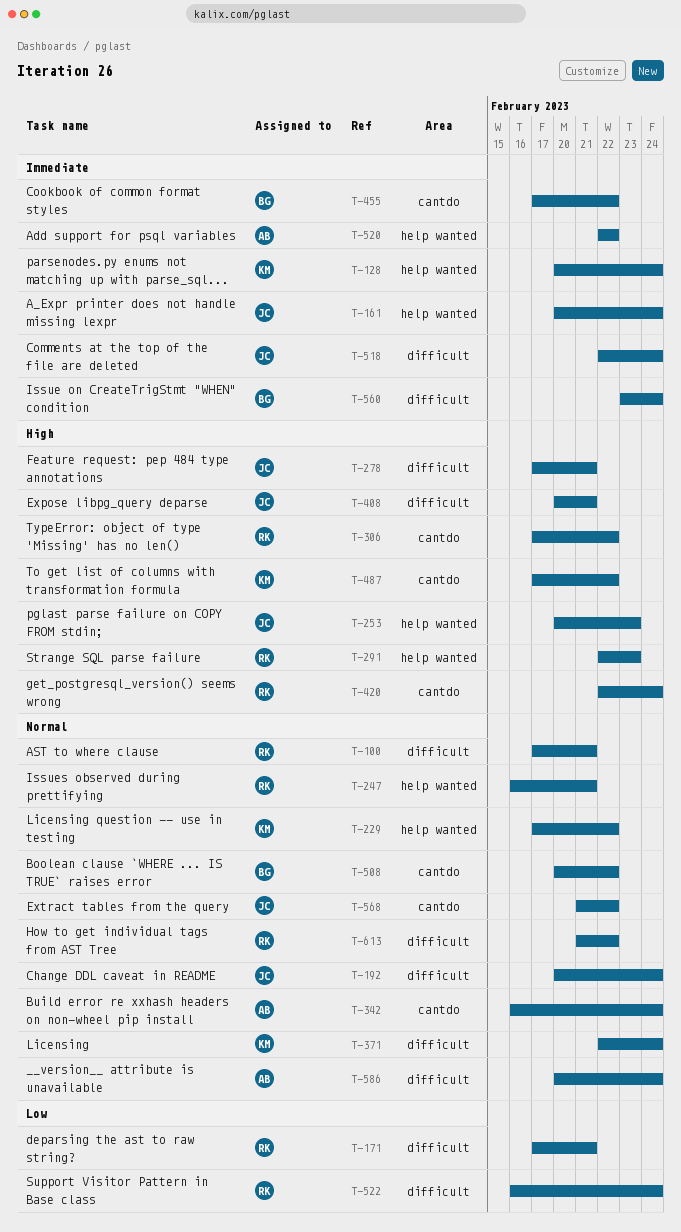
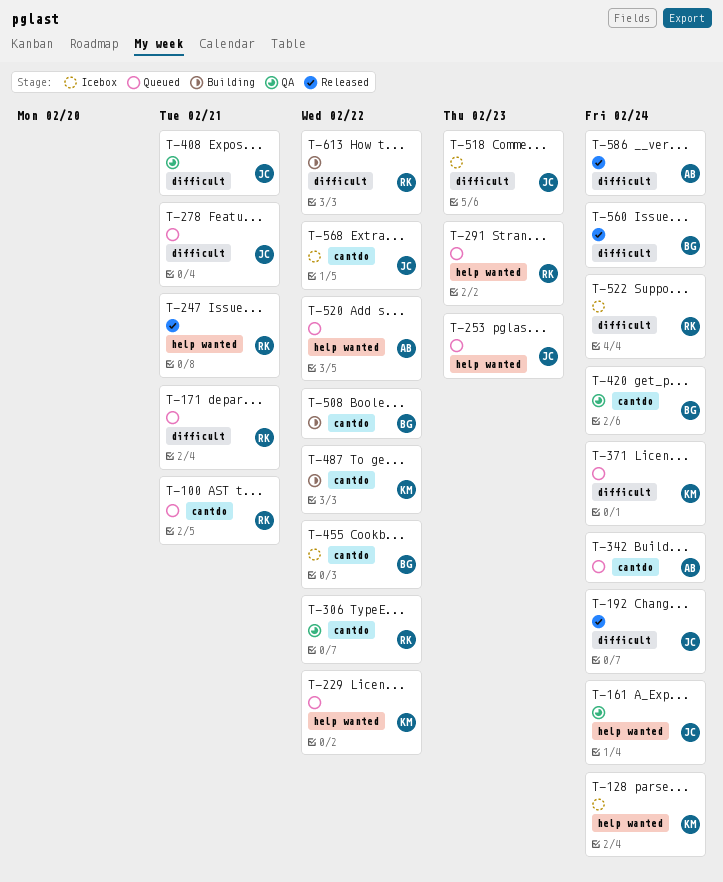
T-100, label: difficult -> cantdo
T-420, owner: RK -> BG
T-518, due: Feb 24 -> Feb 23

